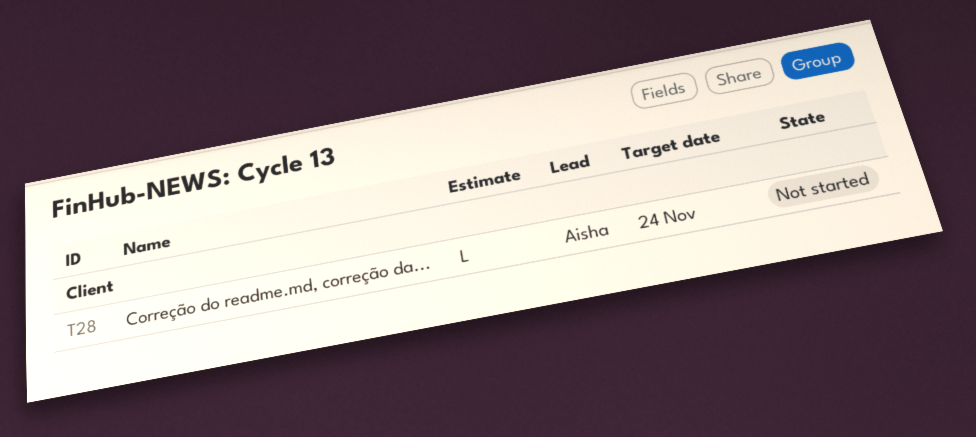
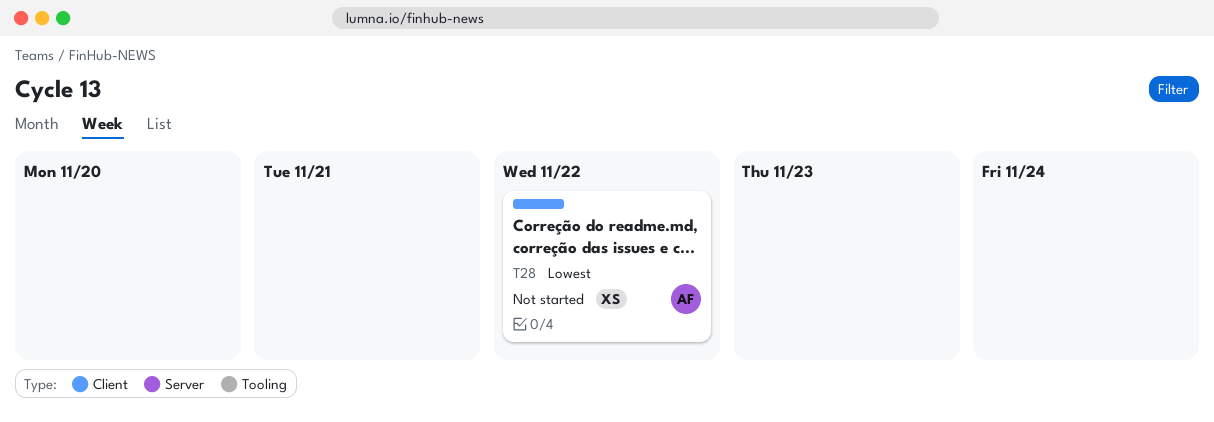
T28, estimate: L -> XS
T28, due: Nov 24 -> Nov 22

